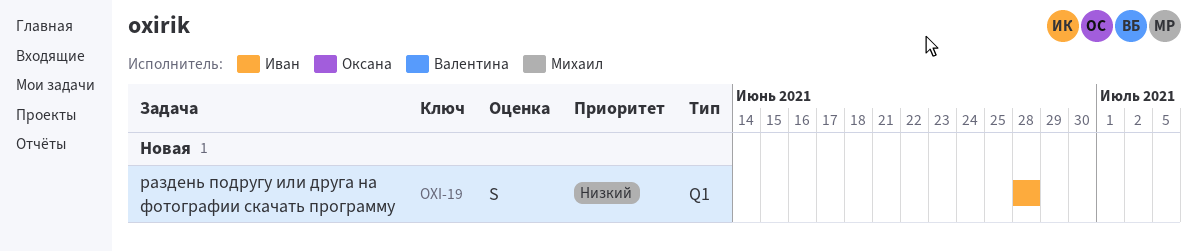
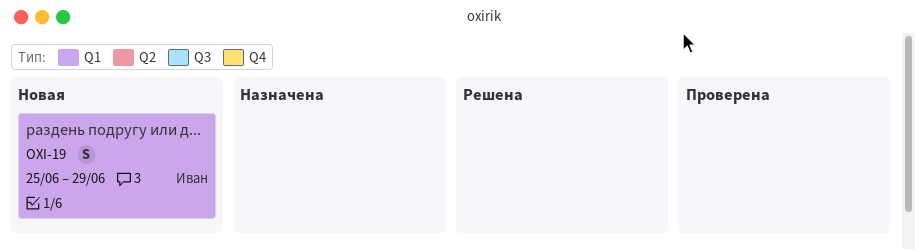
OXI-19, start: Jun 28 -> Jun 25
OXI-19, due: Jun 28 -> Jun 29

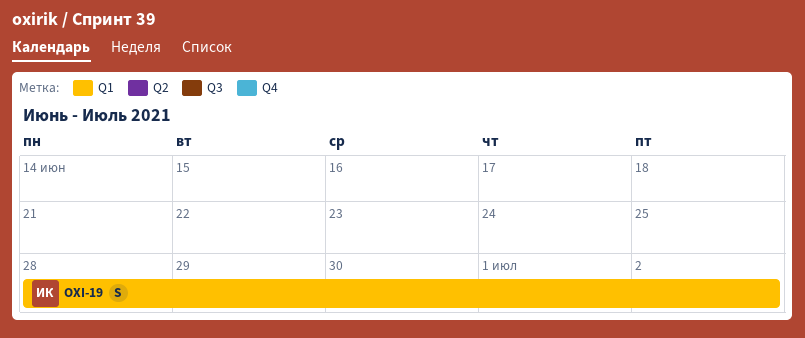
OXI-19, start: Jun 25 -> Jun 28
OXI-19, due: Jun 29 -> Jul 2

